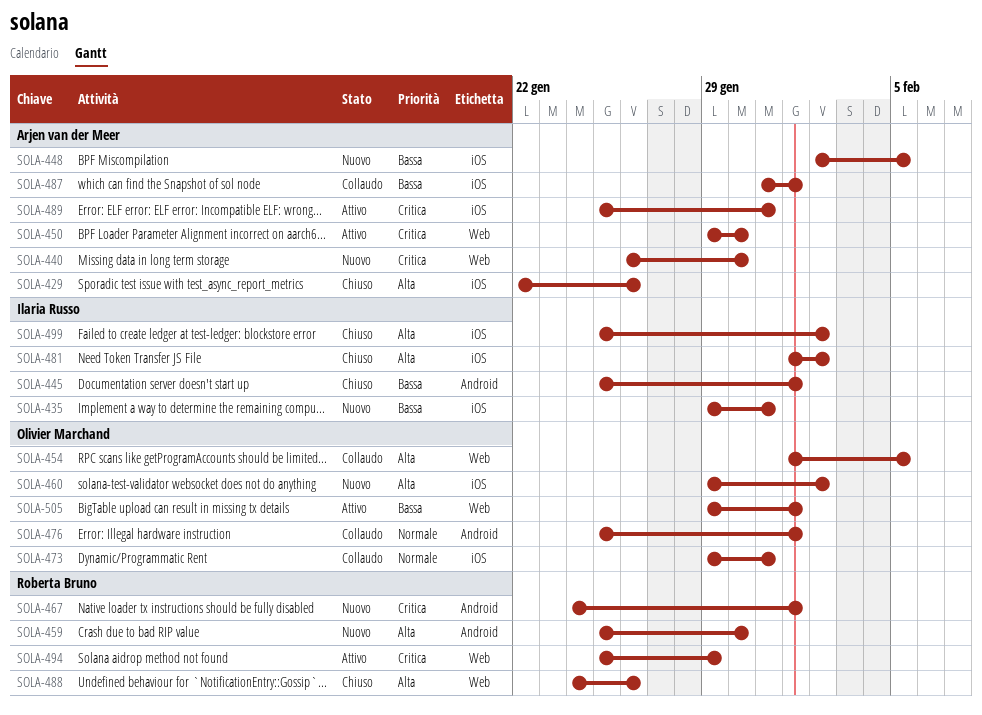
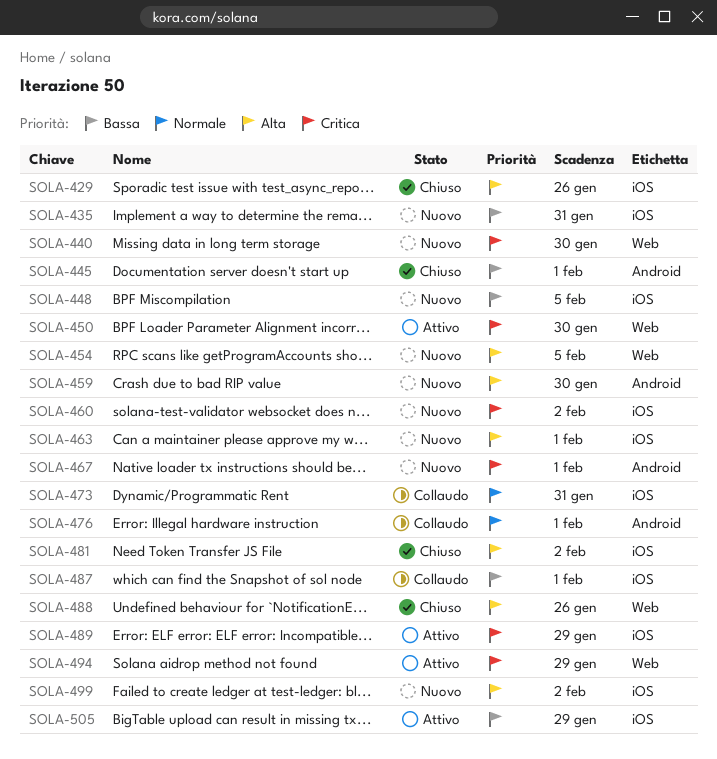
SOLA-454, status: Collaudo -> Nuovo
SOLA-460, priority: Alta -> Critica
SOLA-463: none -> present
SOLA-489, due: Jan 31 -> Jan 29
SOLA-499, status: Chiuso -> Nuovo
SOLA-505, label: Web -> iOS
SOLA-505, due: Feb 1 -> Jan 29

